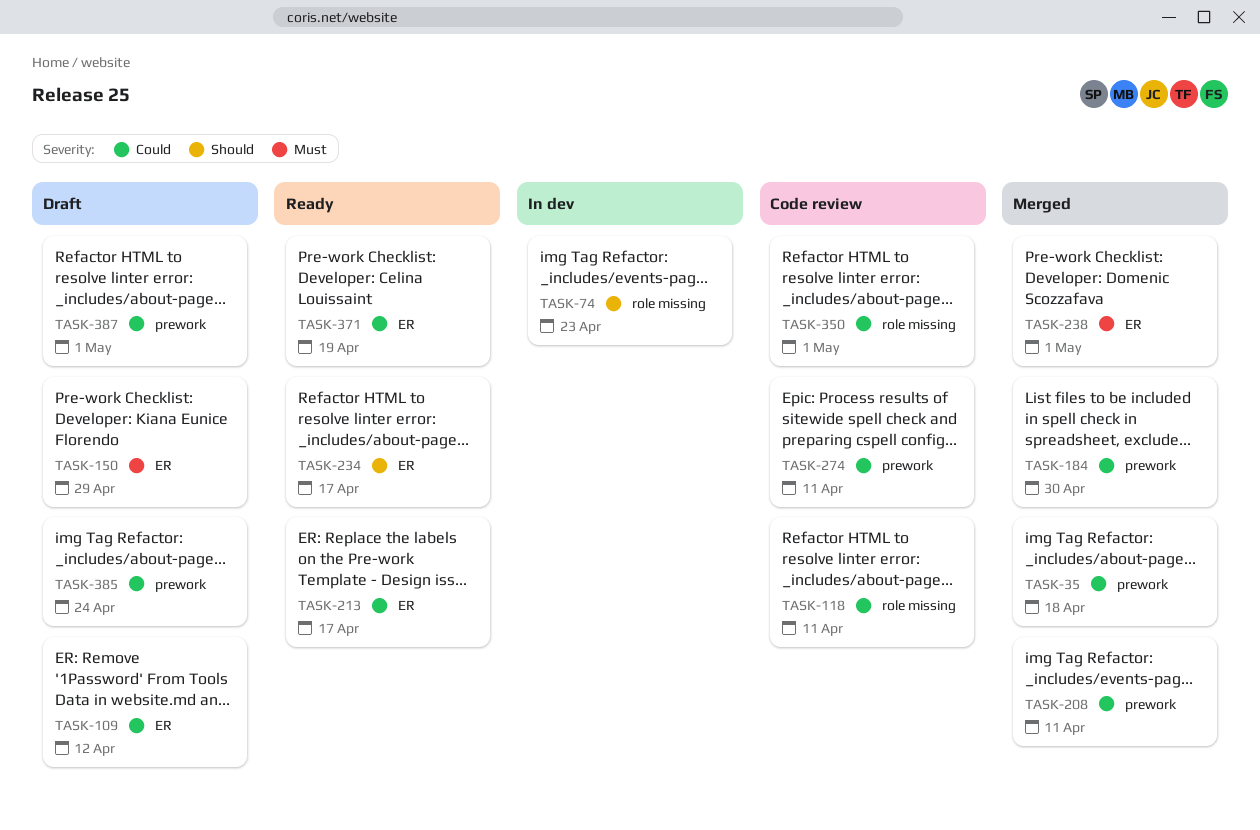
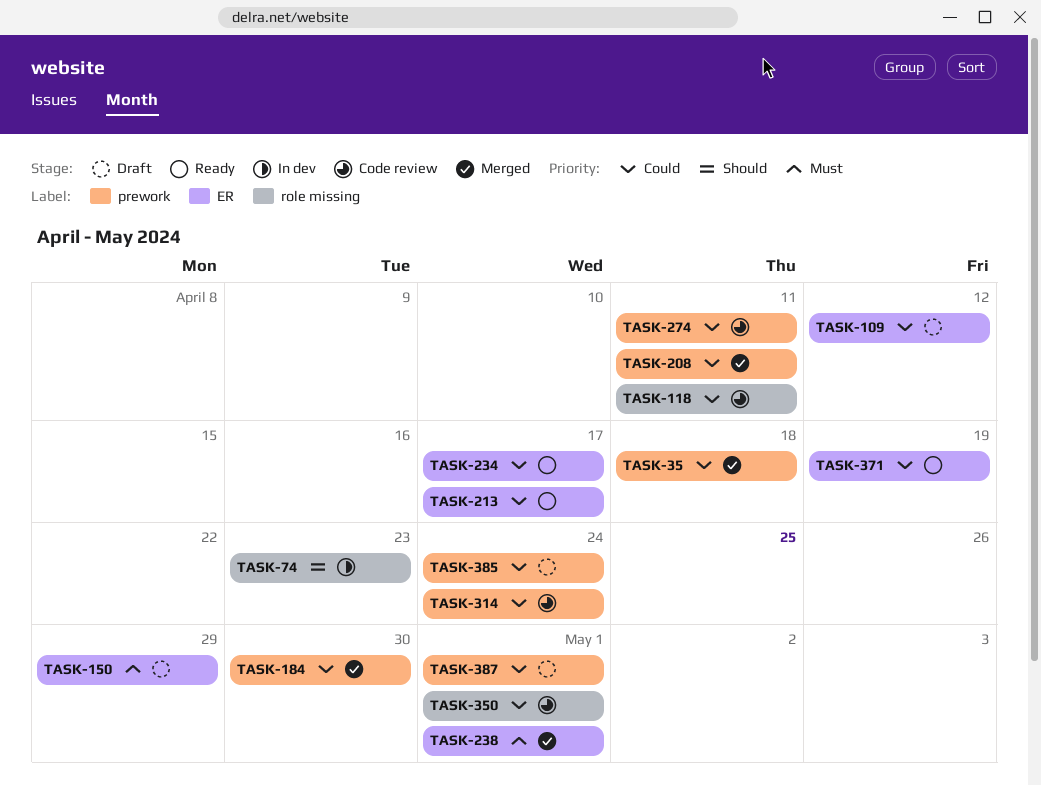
TASK-234, priority: Should -> Could
TASK-314: none -> present

